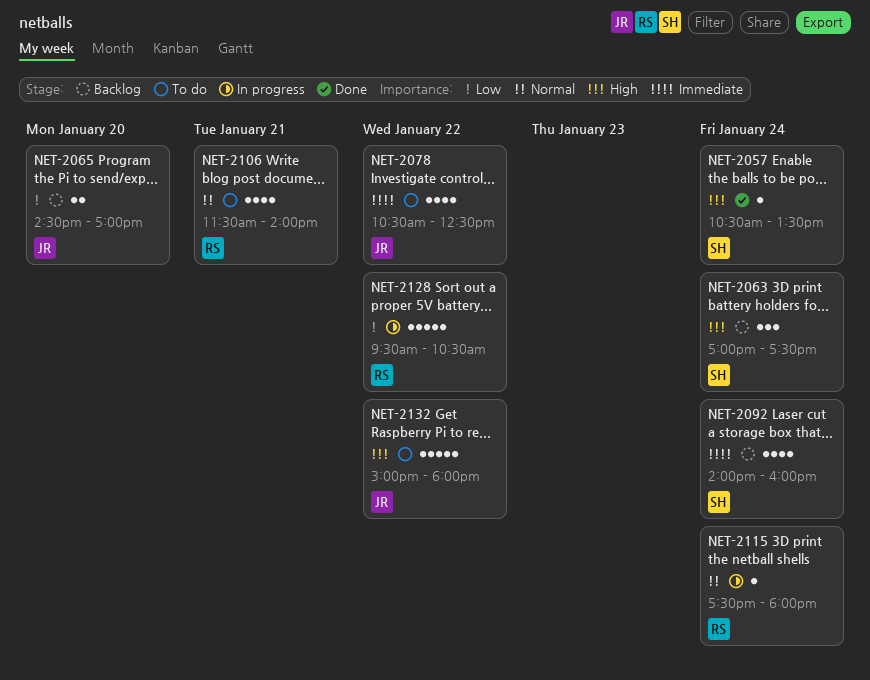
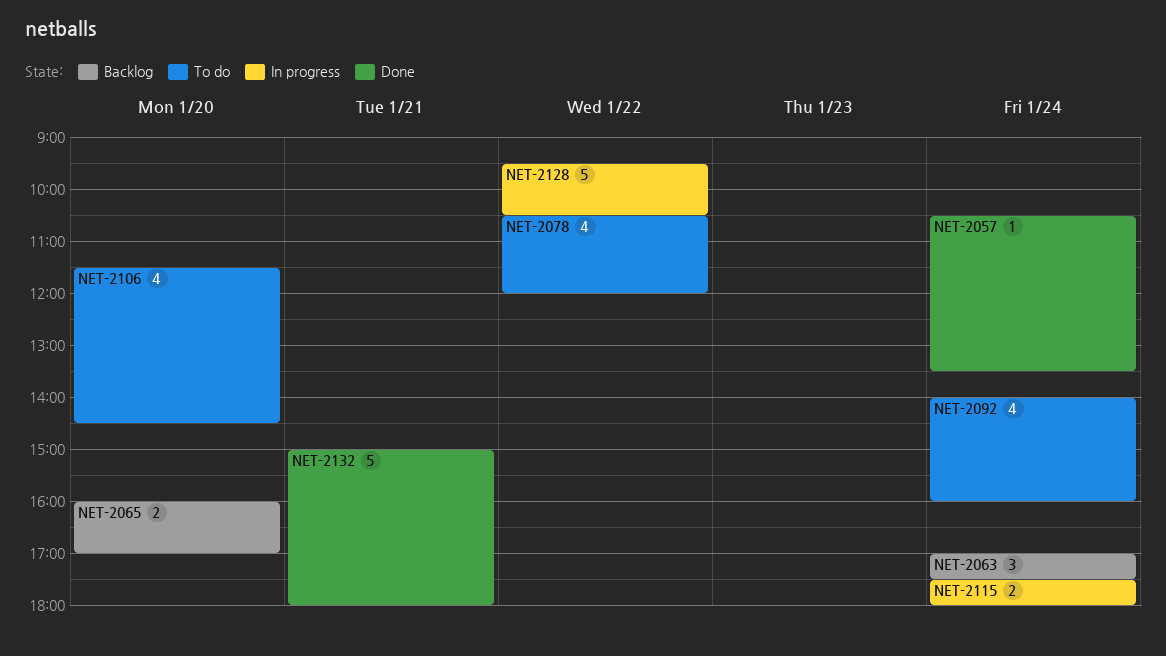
NET-2065, begins: 14:30 -> 16:00
NET-2078, ends: 12:30 -> 12:00
NET-2092, status: Backlog -> To do
NET-2106, day: Jan 21 -> Jan 20
NET-2106, ends: 14:00 -> 14:30
NET-2115, estimate: 1 -> 2
NET-2132, status: To do -> Done
NET-2132, day: Jan 22 -> Jan 21

